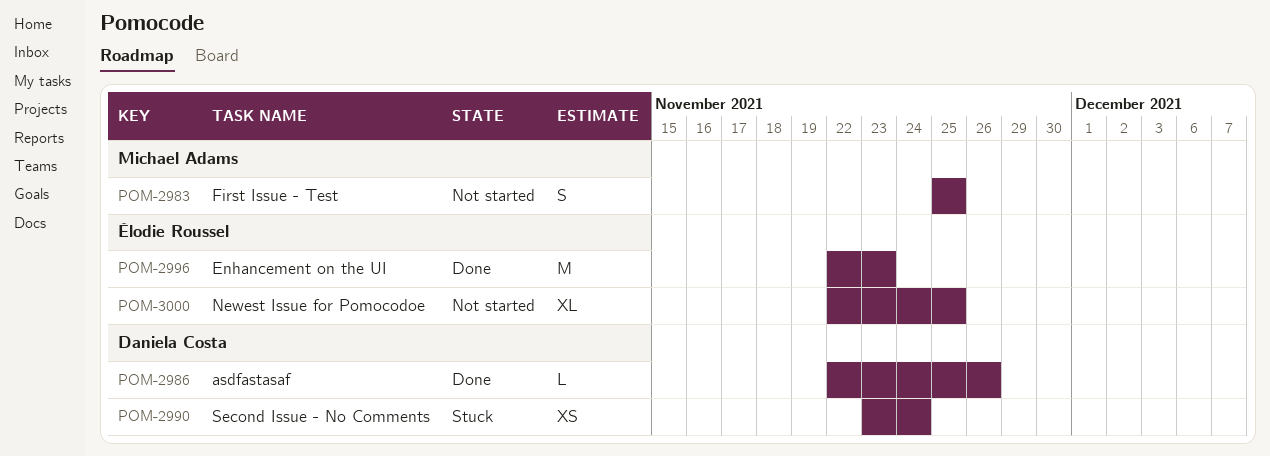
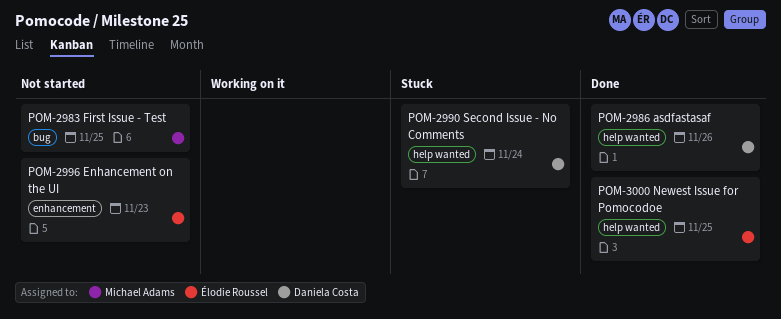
POM-2996, status: Done -> Not started
POM-3000, status: Not started -> Done

